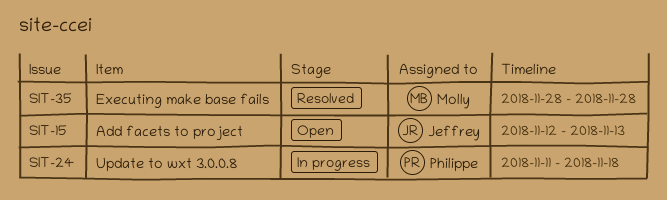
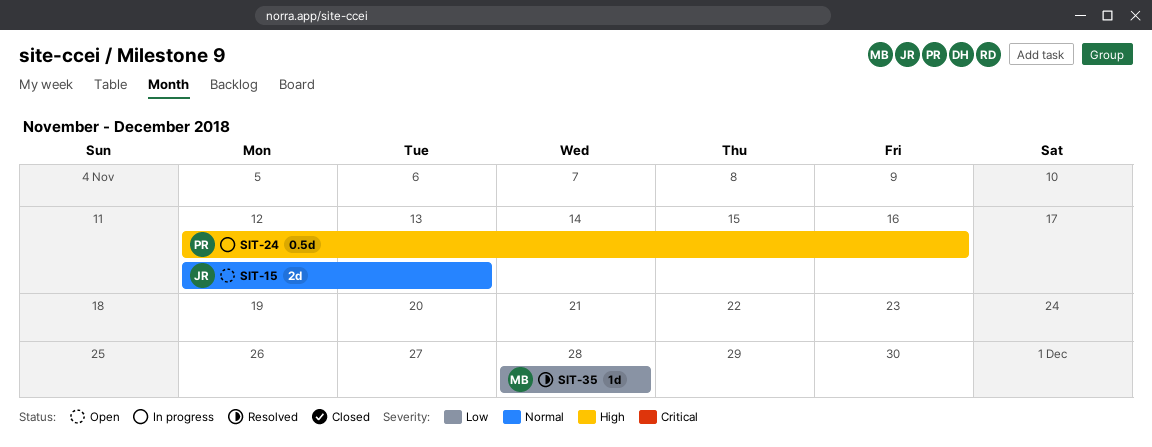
SIT-24, start: Nov 11 -> Nov 12
SIT-24, due: Nov 18 -> Nov 16

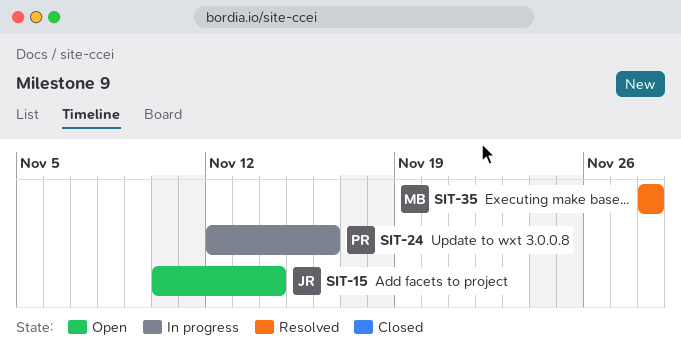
SIT-15, start: Nov 12 -> Nov 10
SIT-15, due: Nov 13 -> Nov 14

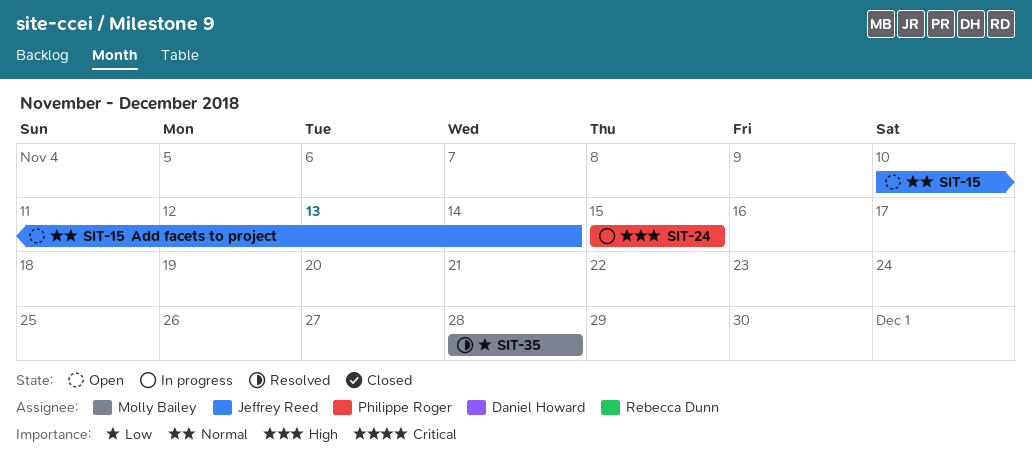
SIT-24, start: Nov 12 -> Nov 15
SIT-24, due: Nov 16 -> Nov 15

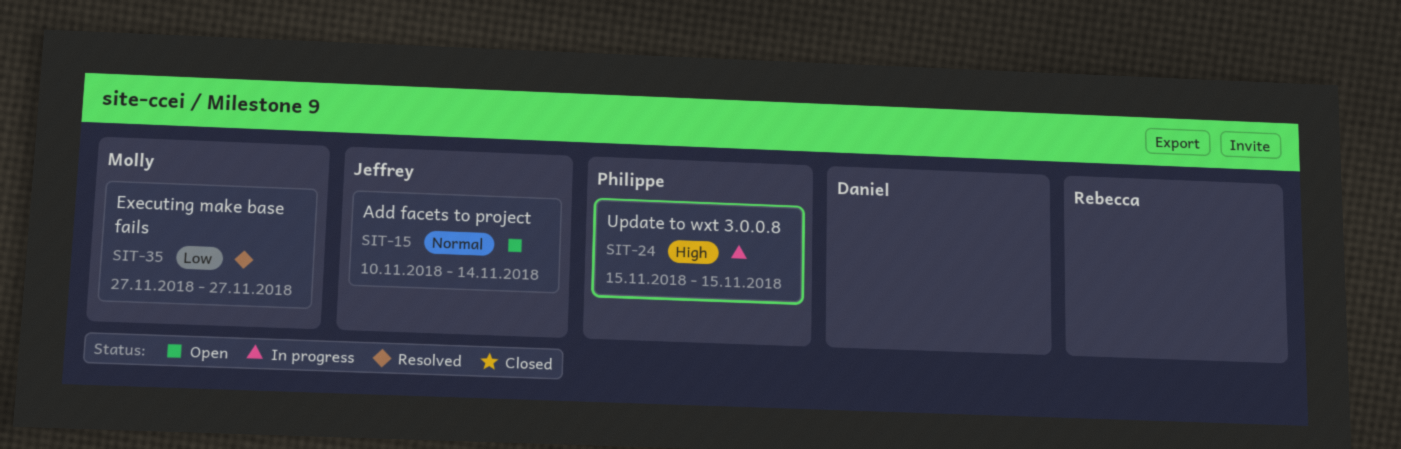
SIT-35, start: Nov 28 -> Nov 27
SIT-35, due: Nov 28 -> Nov 27

